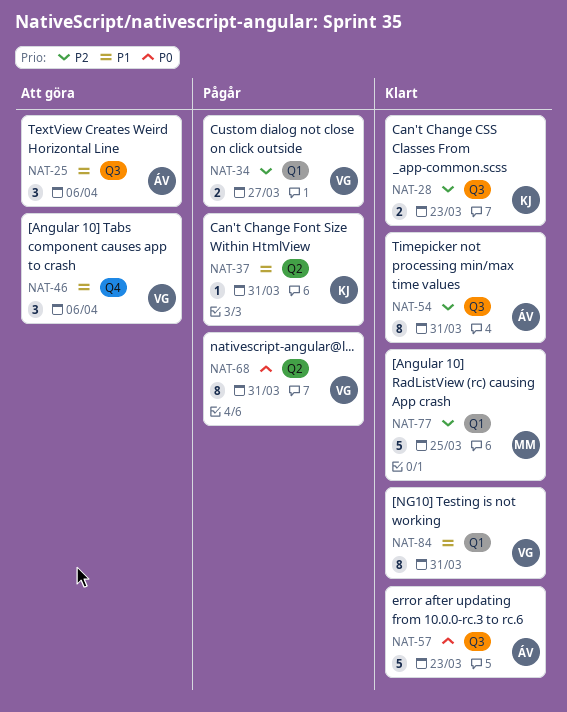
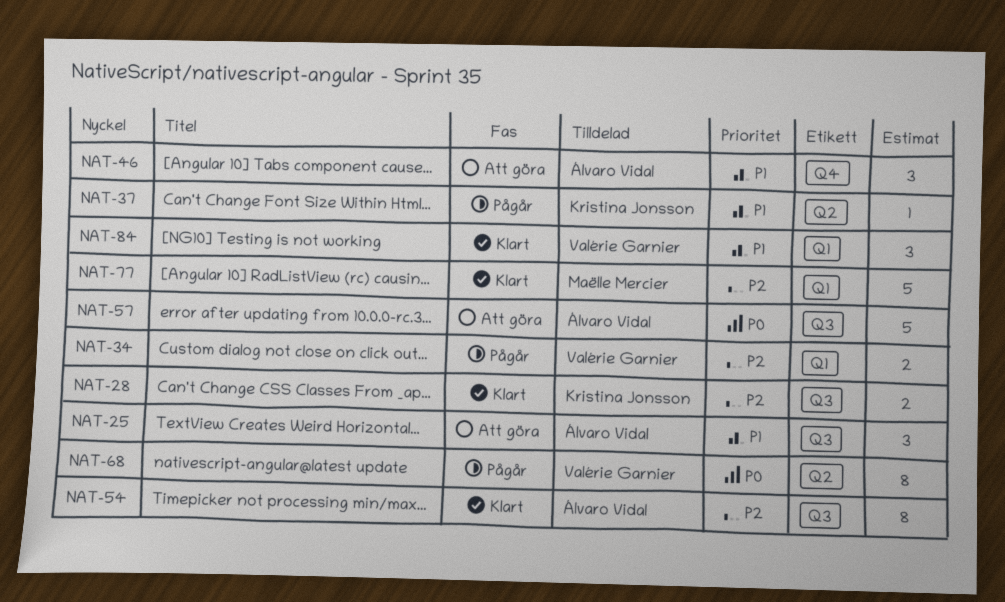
NAT-46, owner: Valérie Garnier -> Álvaro Vidal
NAT-57, status: Klart -> Att göra
NAT-84, estimate: 8 -> 3

